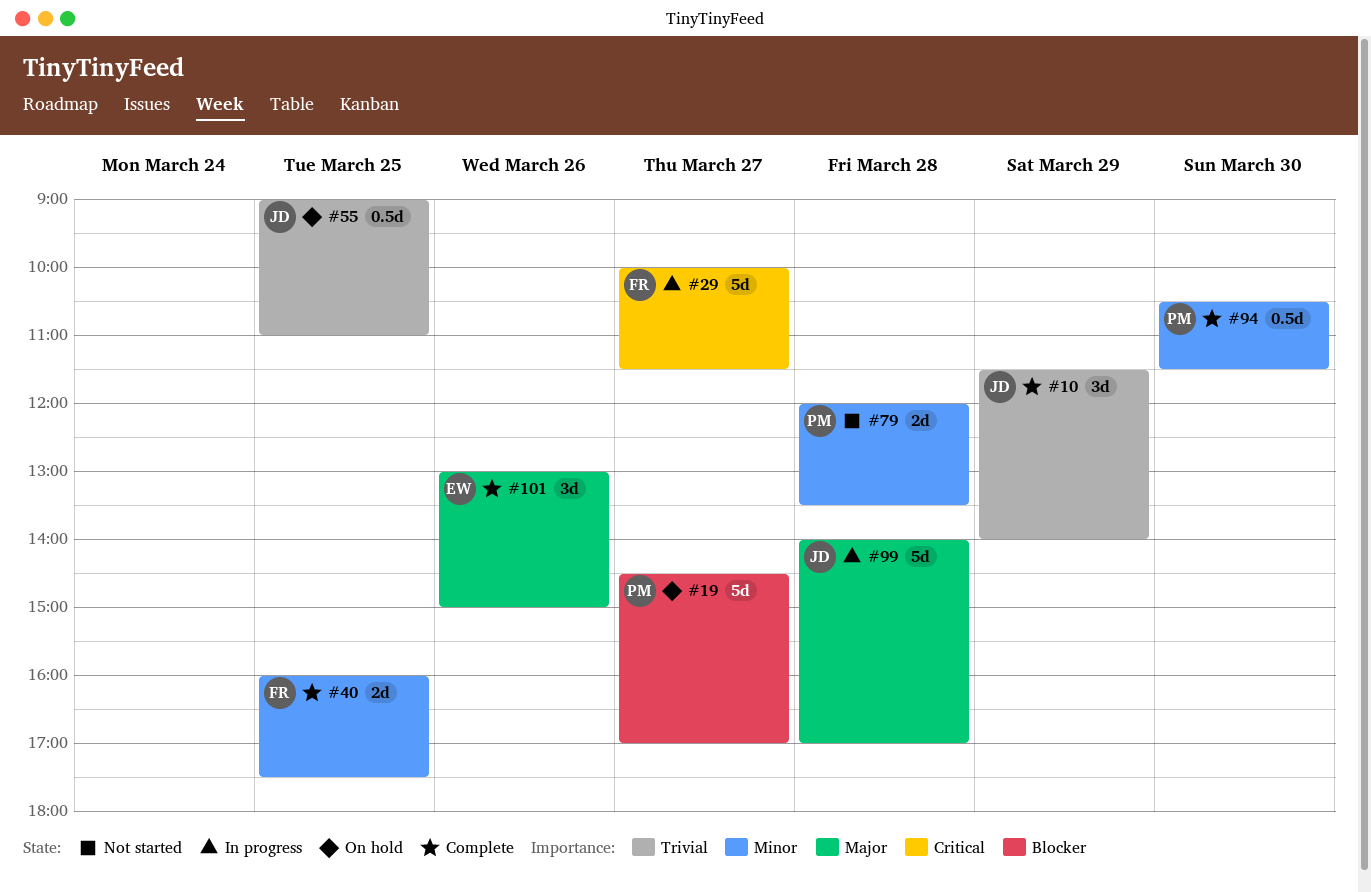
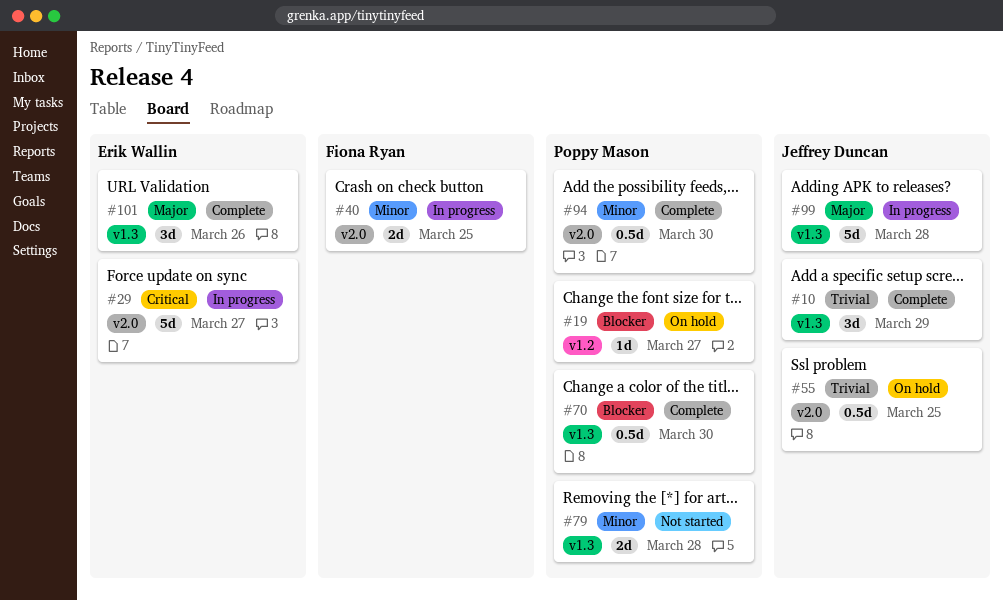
#19, estimate: 5d -> 1d
#29, owner: Fiona Ryan -> Erik Wallin
#40, status: Complete -> In progress
#70: none -> present

